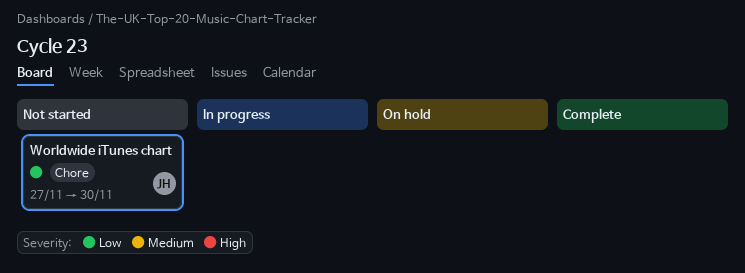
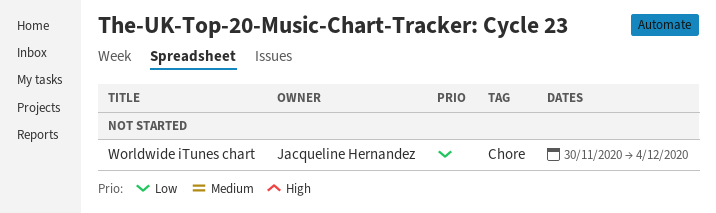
Worldwide iTunes chart, start: Nov 27 -> Nov 30
Worldwide iTunes chart, due: Nov 30 -> Dec 4

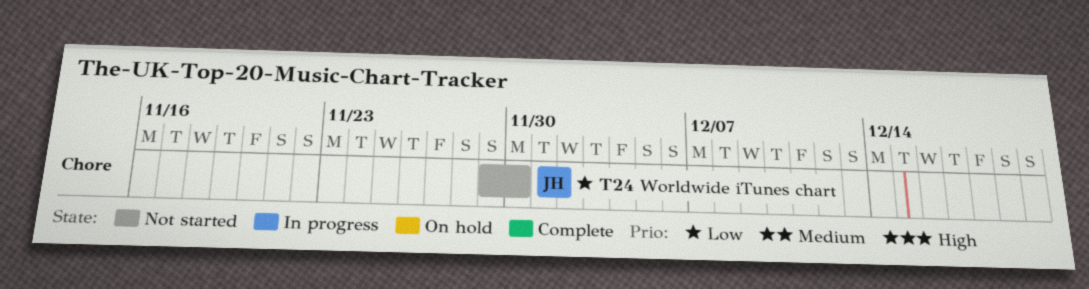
Worldwide iTunes chart, start: Nov 30 -> Nov 29
Worldwide iTunes chart, due: Dec 4 -> Nov 30

